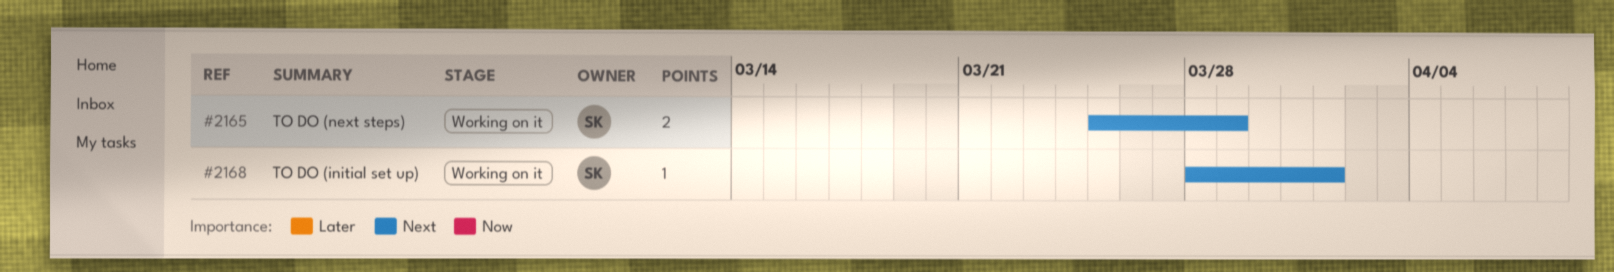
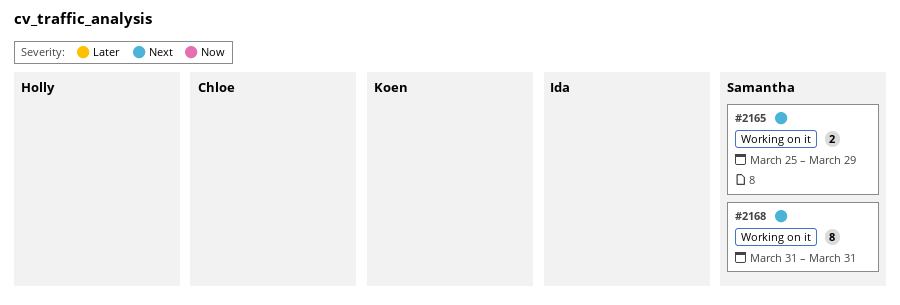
#2168, estimate: 1 -> 8
#2168, start: Mar 28 -> Mar 31
#2168, due: Apr 1 -> Mar 31

